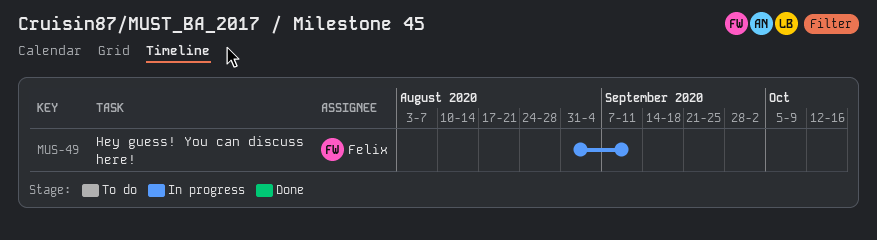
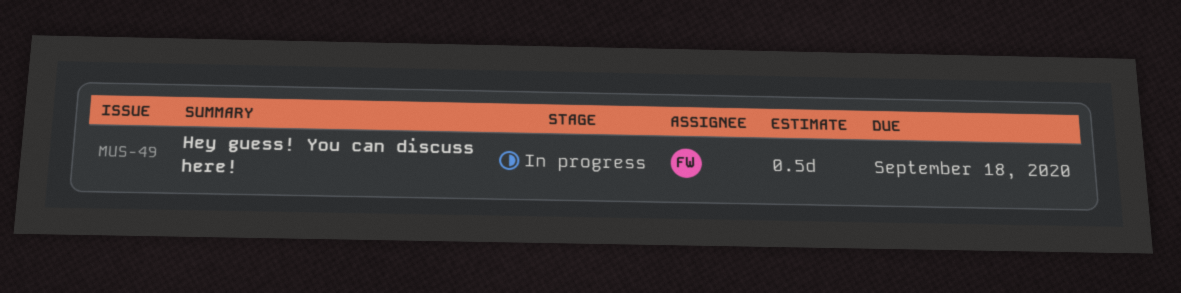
MUS-49, due: Sep 11 -> Sep 18

